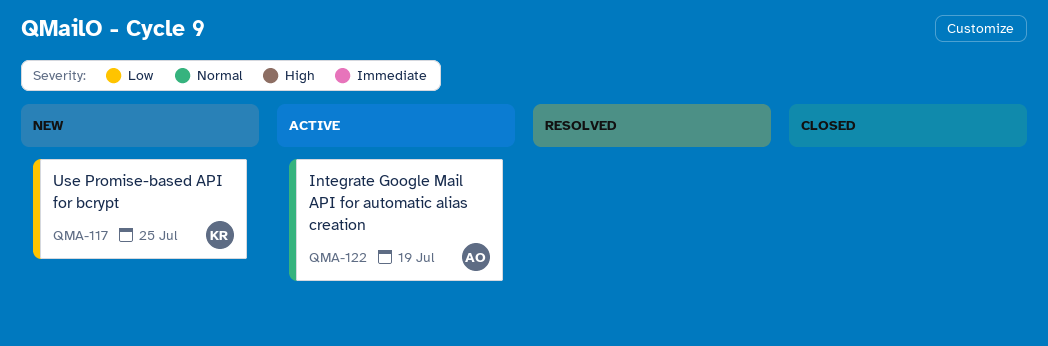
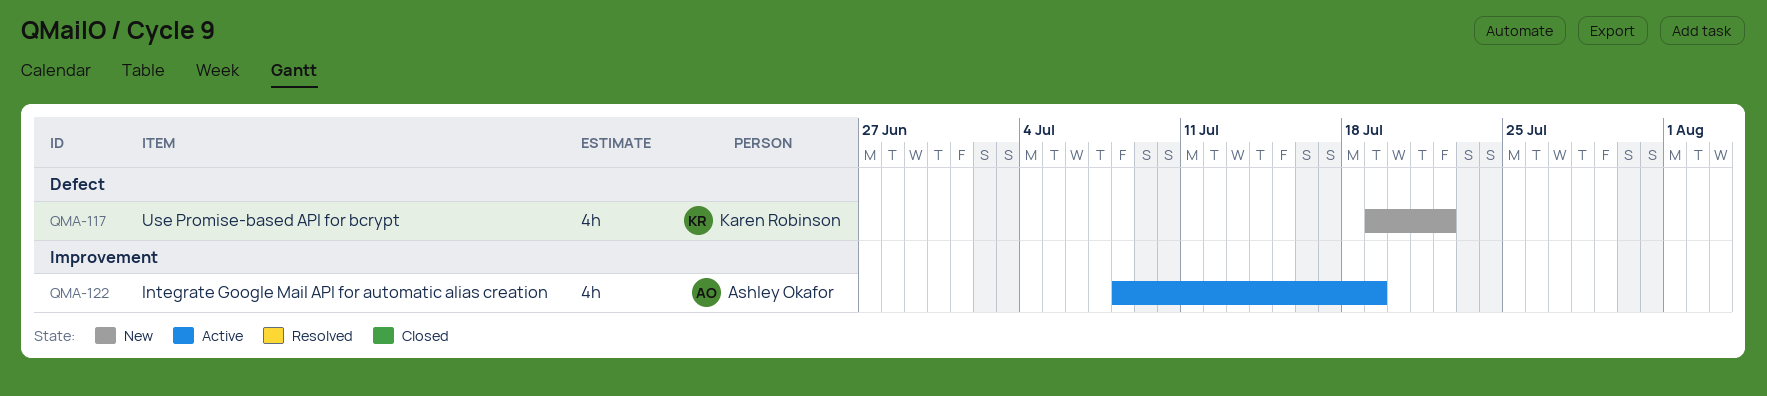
QMA-117, due: Jul 25 -> Jul 22

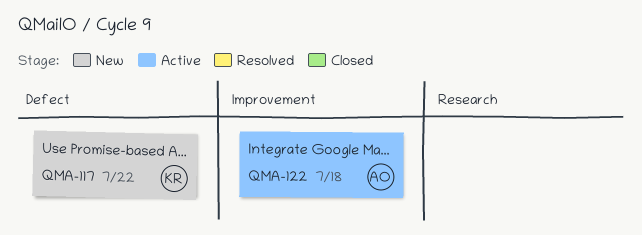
QMA-122, due: Jul 19 -> Jul 18

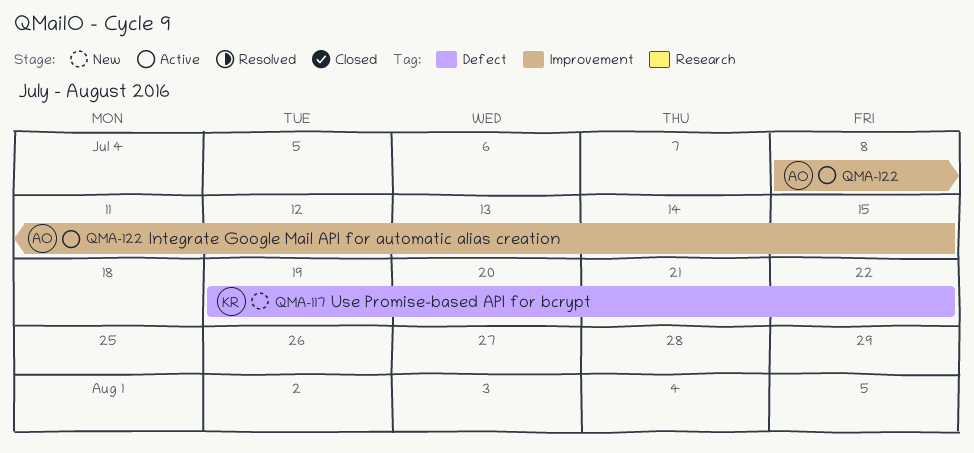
QMA-122, due: Jul 18 -> Jul 15

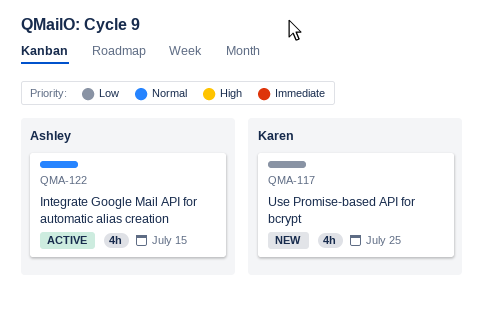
QMA-117, due: Jul 22 -> Jul 25

